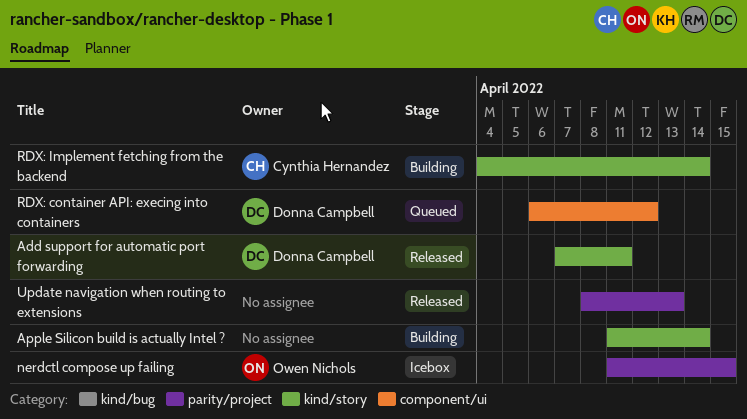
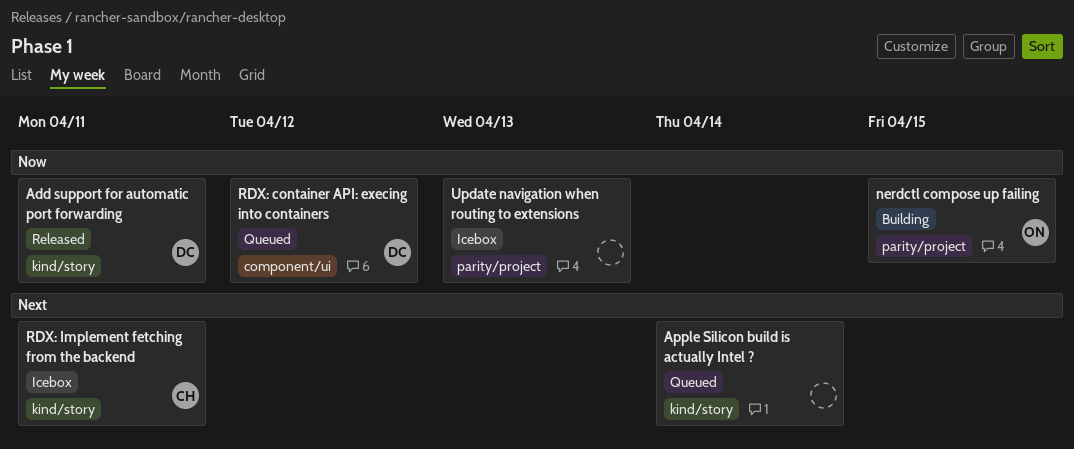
Apple Silicon build is actually Intel ?, status: Building -> Queued
nerdctl compose up failing, status: Icebox -> Building
RDX: Implement fetching from the backend, status: Building -> Icebox
RDX: Implement fetching from the backend, due: Apr 14 -> Apr 11
Update navigation when routing to extensions, status: Released -> Icebox

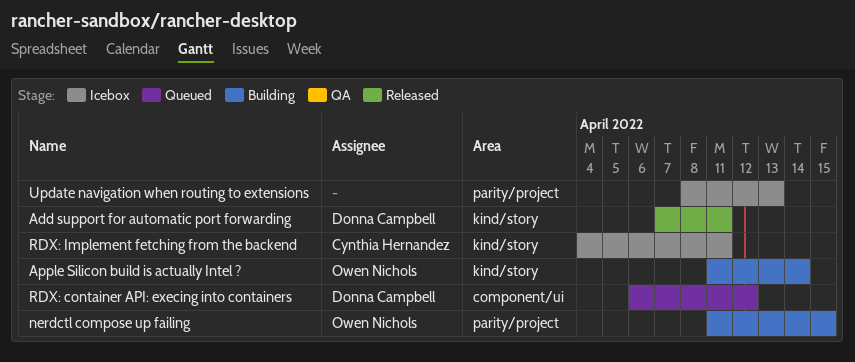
Apple Silicon build is actually Intel ?, status: Queued -> Building
Apple Silicon build is actually Intel ?, owner: none -> Owen Nichols

